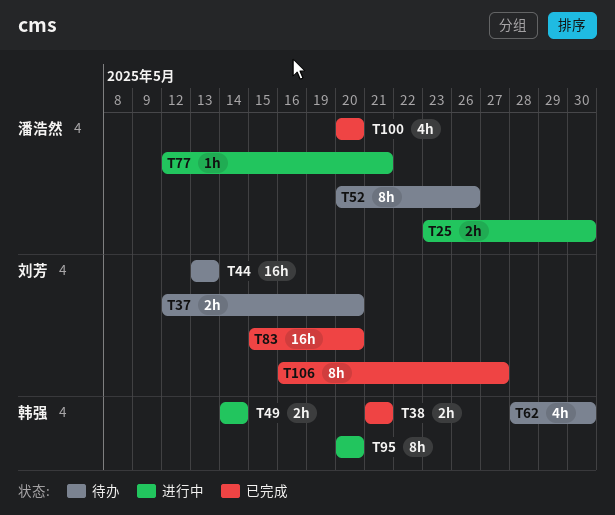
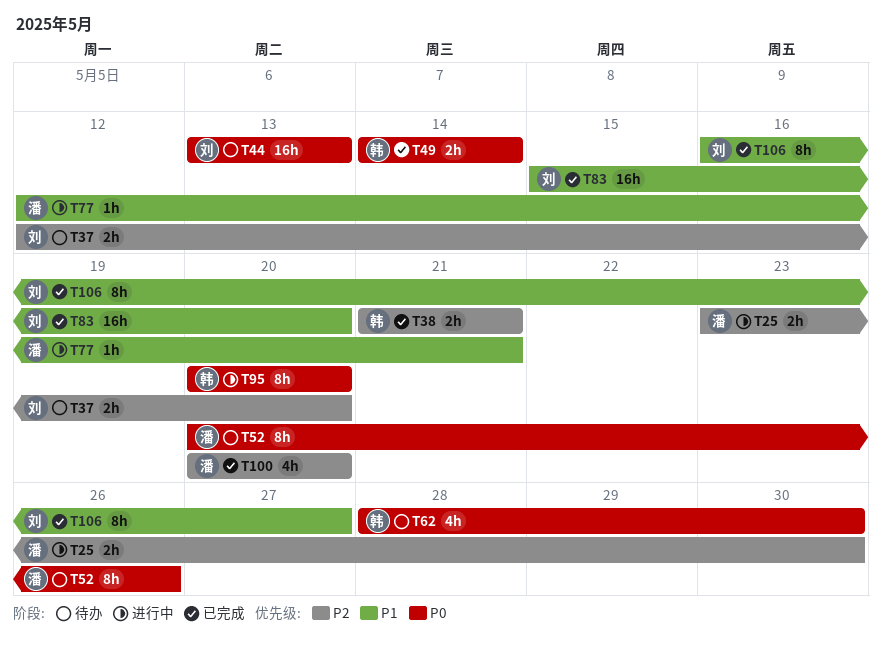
T49, status: 进行中 -> 已完成

